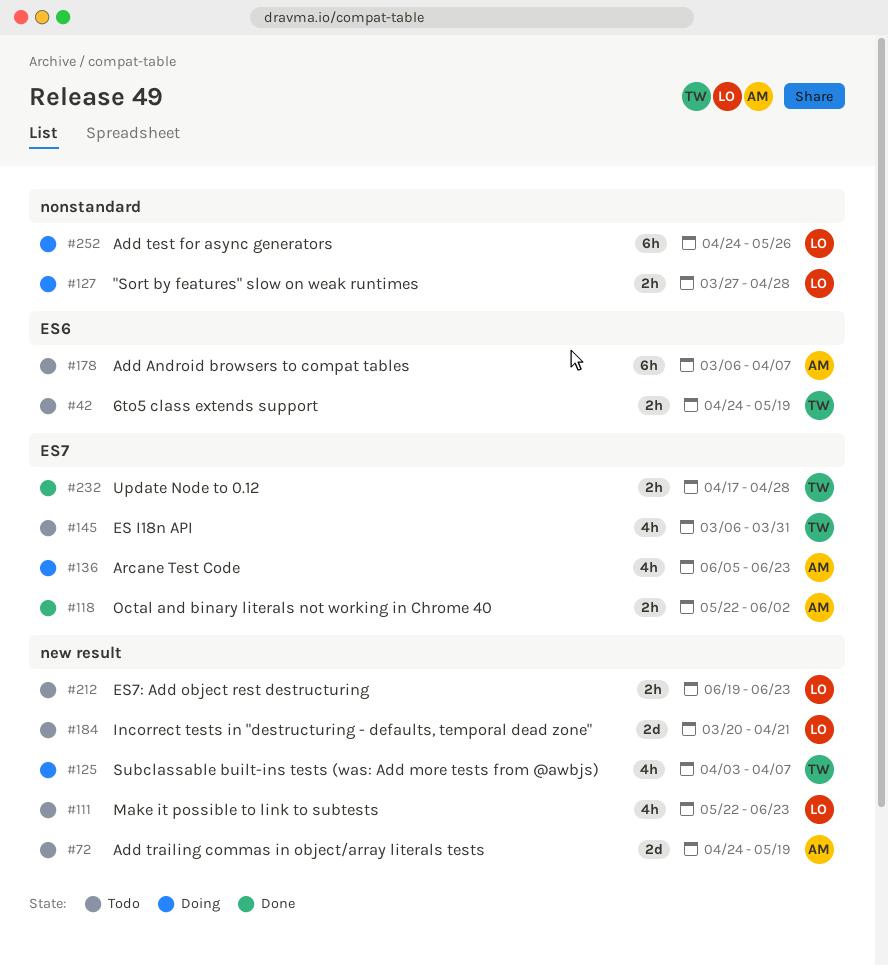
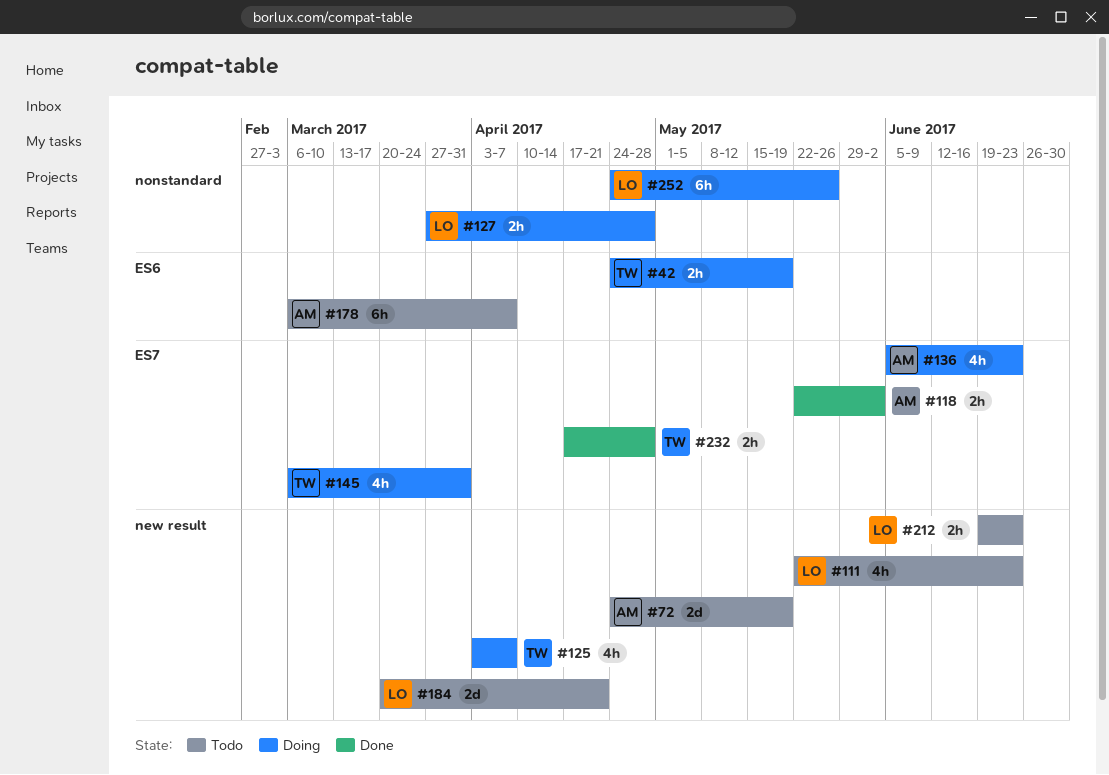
#42, status: Todo -> Doing
#145, status: Todo -> Doing

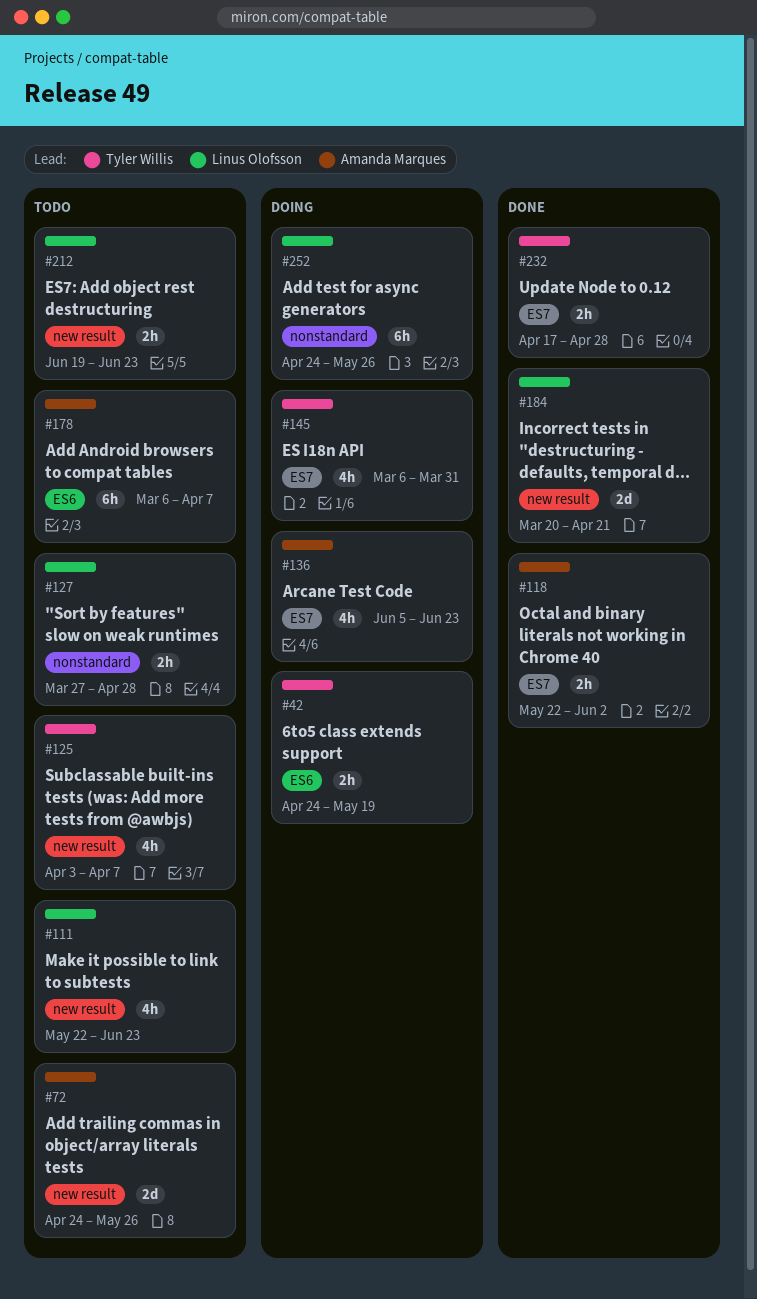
#72, due: May 19 -> May 26
#125, status: Doing -> Todo
#127, status: Doing -> Todo
#184, status: Todo -> Done

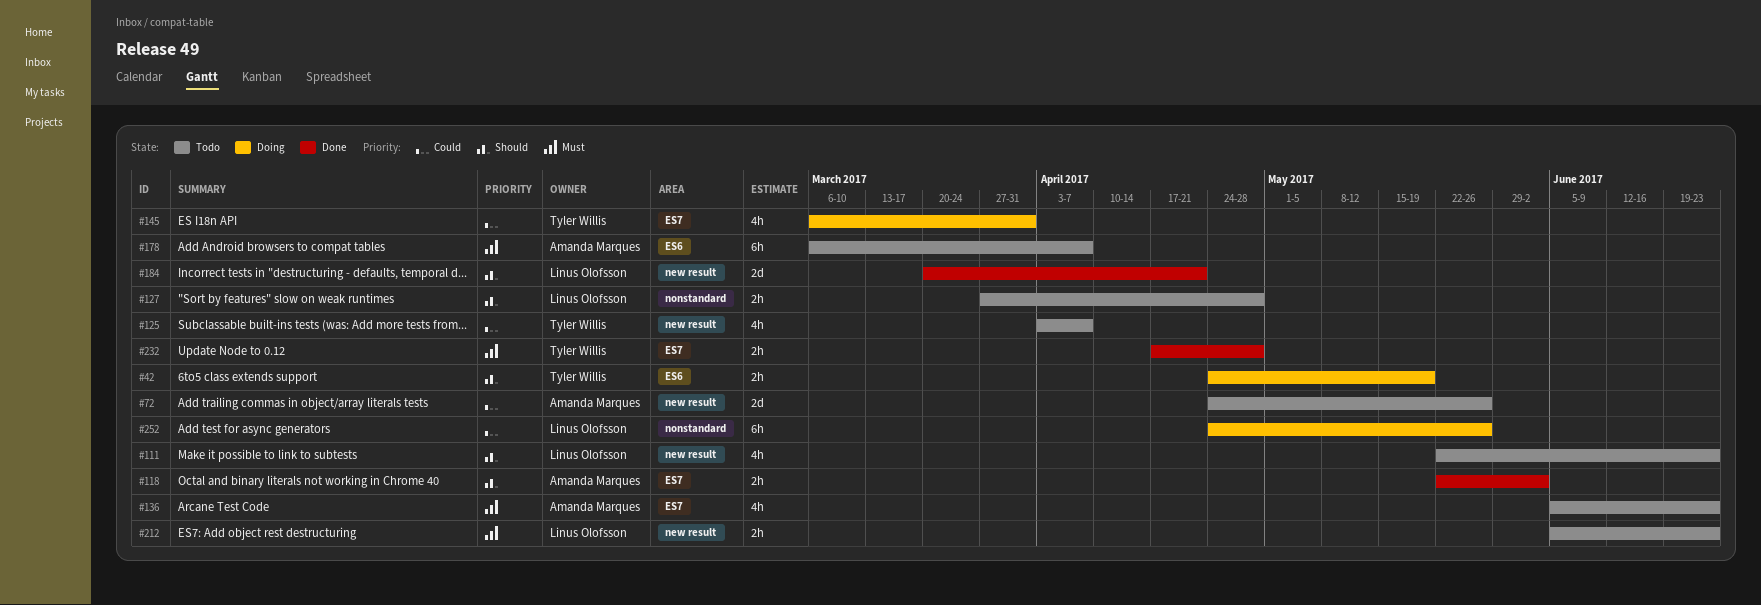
#136, status: Doing -> Todo
#212, start: Jun 19 -> Jun 5

